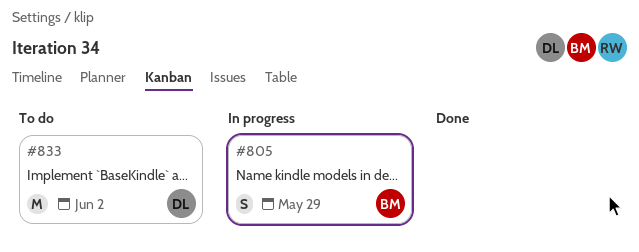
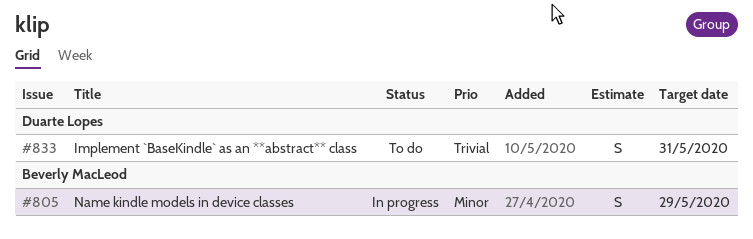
#833, estimate: M -> S
#833, due: Jun 2 -> May 31

